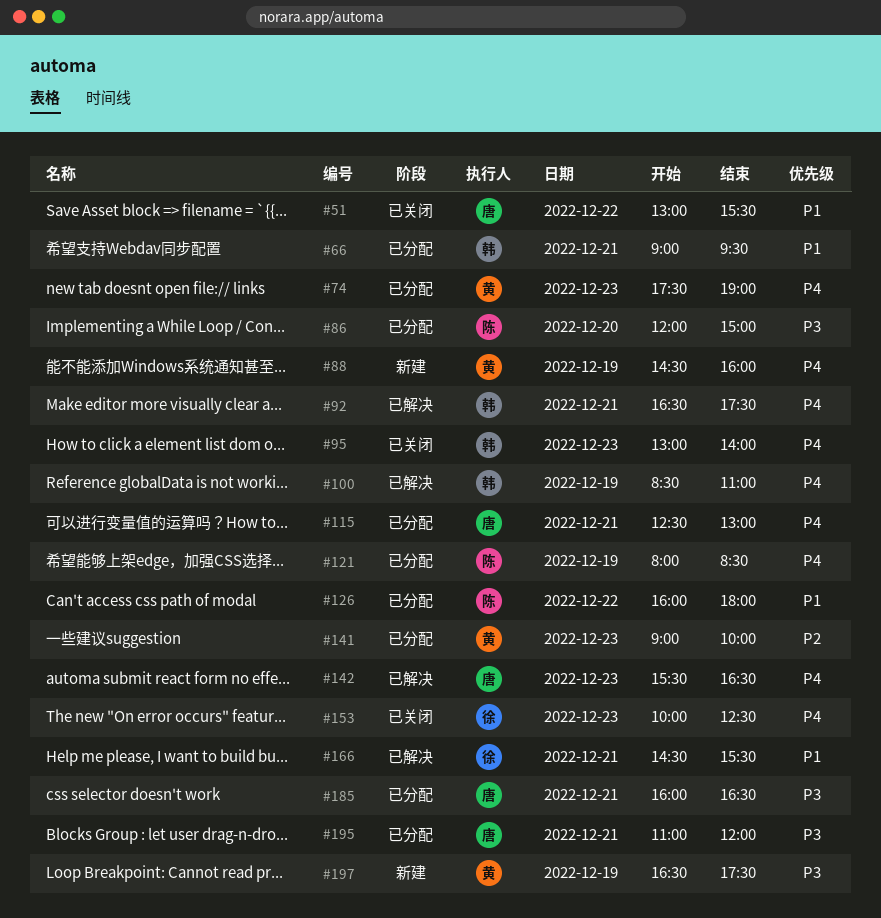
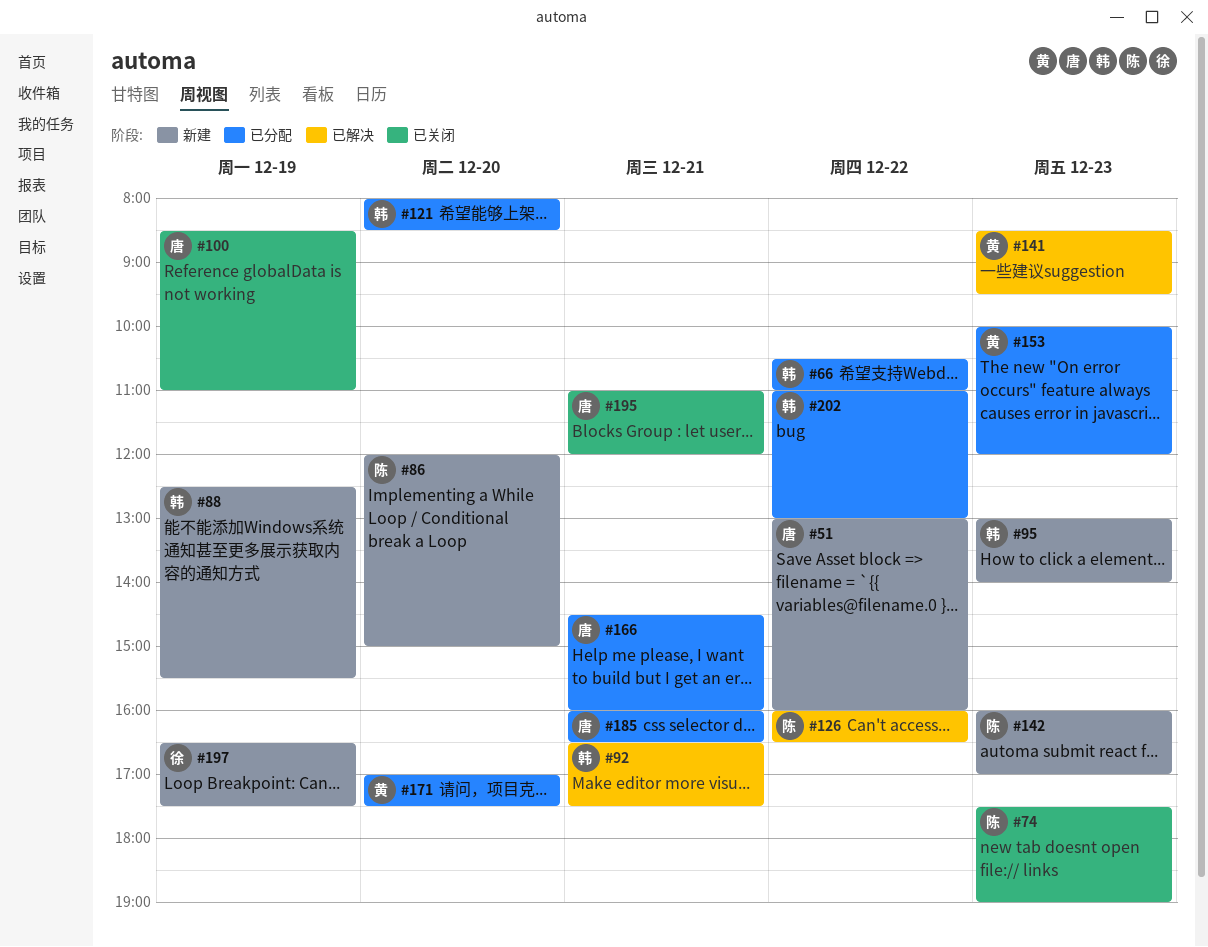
#51, status: 已关闭 -> 新建
#51, ends: 15:30 -> 16:00
#66, day: Dec 21 -> Dec 22
#66, begins: 09:00 -> 10:30
#66, ends: 09:30 -> 11:00
#74, status: 已分配 -> 已关闭
#74, owner: 黄 -> 陈
#86, status: 已分配 -> 新建
#88, owner: 黄 -> 韩
#88, begins: 14:30 -> 12:30
#88, ends: 16:00 -> 15:30
#95, status: 已关闭 -> 新建
#100, status: 已解决 -> 已关闭
#100, owner: 韩 -> 唐
#115: present -> none
#121, owner: 陈 -> 韩
#121, day: Dec 19 -> Dec 20
#126, status: 已分配 -> 已解决
#126, ends: 18:00 -> 16:30
#141, status: 已分配 -> 已解决
#141, begins: 09:00 -> 08:30
#141, ends: 10:00 -> 09:30
#142, status: 已解决 -> 新建
#142, owner: 唐 -> 陈
#142, begins: 15:30 -> 16:00
#142, ends: 16:30 -> 17:00
#153, status: 已关闭 -> 已分配
#153, owner: 徐 -> 黄
#153, ends: 12:30 -> 12:00
#166, status: 已解决 -> 已分配
#166, owner: 徐 -> 唐
#166, ends: 15:30 -> 16:00
#171: none -> present
#195, status: 已分配 -> 已关闭
#197, owner: 黄 -> 徐
#202: none -> present

